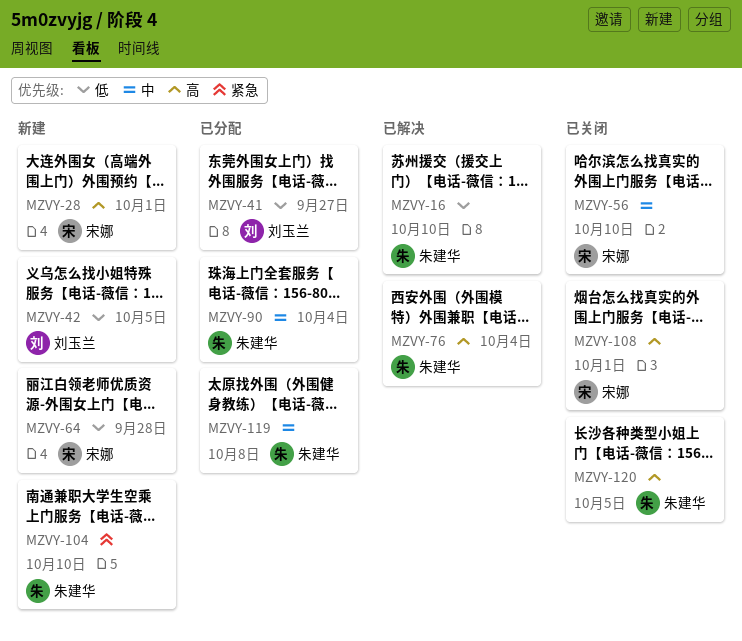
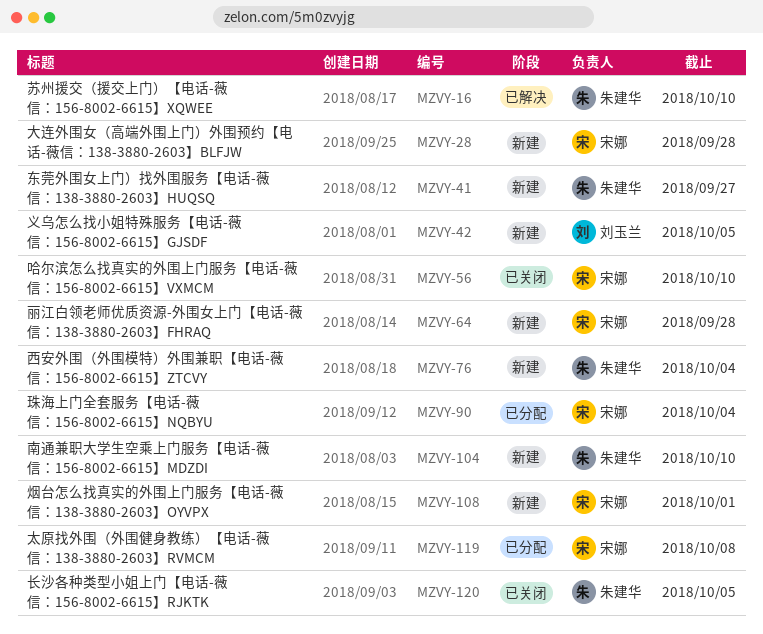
MZVY-28, due: Oct 1 -> Sep 28
MZVY-41, status: 已分配 -> 新建
MZVY-41, owner: 刘玉兰 -> 朱建华
MZVY-76, status: 已解决 -> 新建
MZVY-90, owner: 朱建华 -> 宋娜
MZVY-108, status: 已关闭 -> 新建
MZVY-119, owner: 朱建华 -> 宋娜

